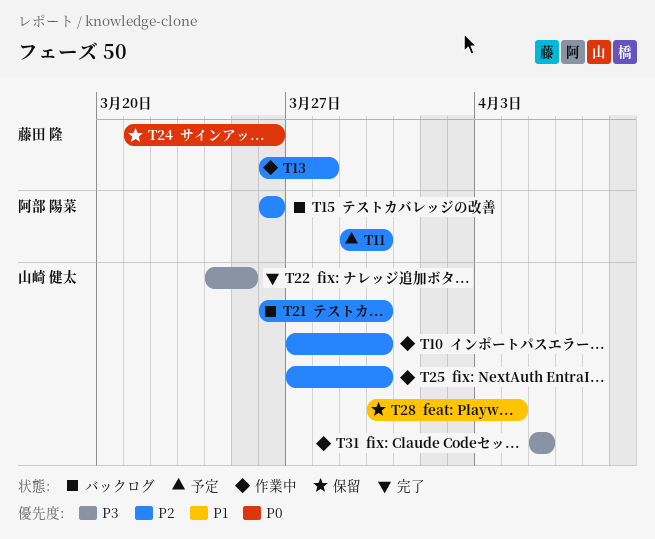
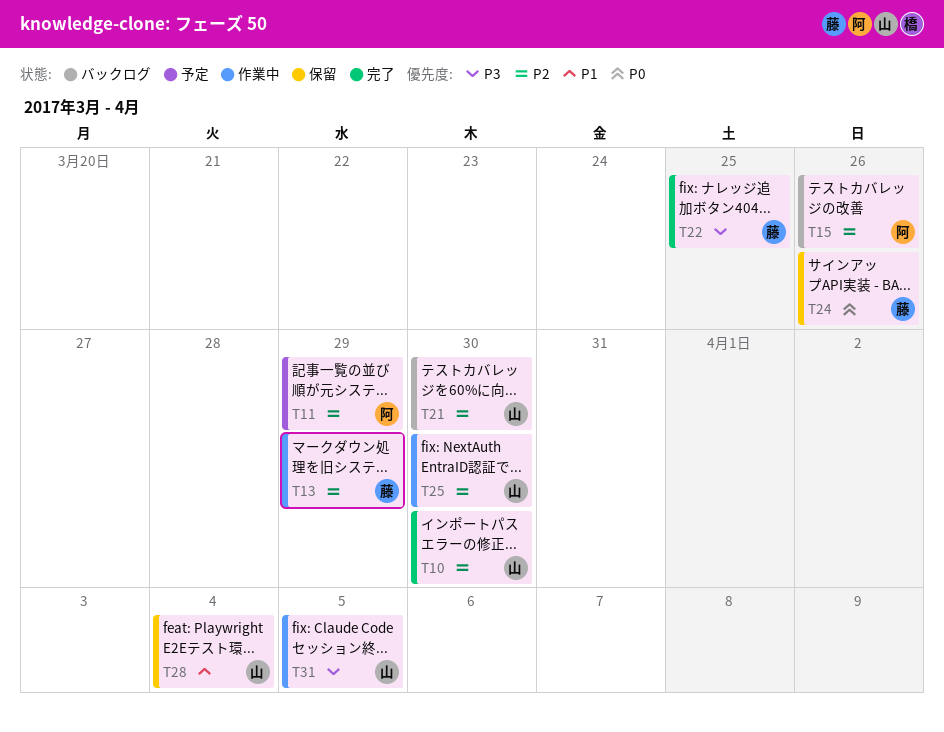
T10, status: 作業中 -> 完了
T11, due: Mar 30 -> Mar 29
T13, due: Mar 28 -> Mar 29
T22, owner: 山崎 健太 -> 藤田 隆

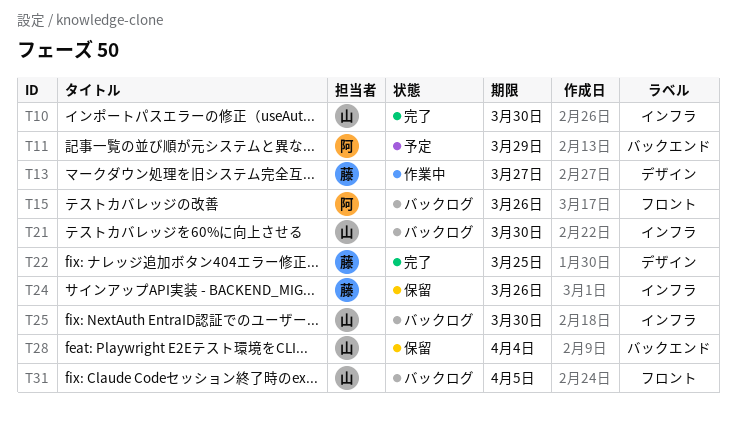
T13, due: Mar 29 -> Mar 27
T25, status: 作業中 -> バックログ
T31, status: 作業中 -> バックログ

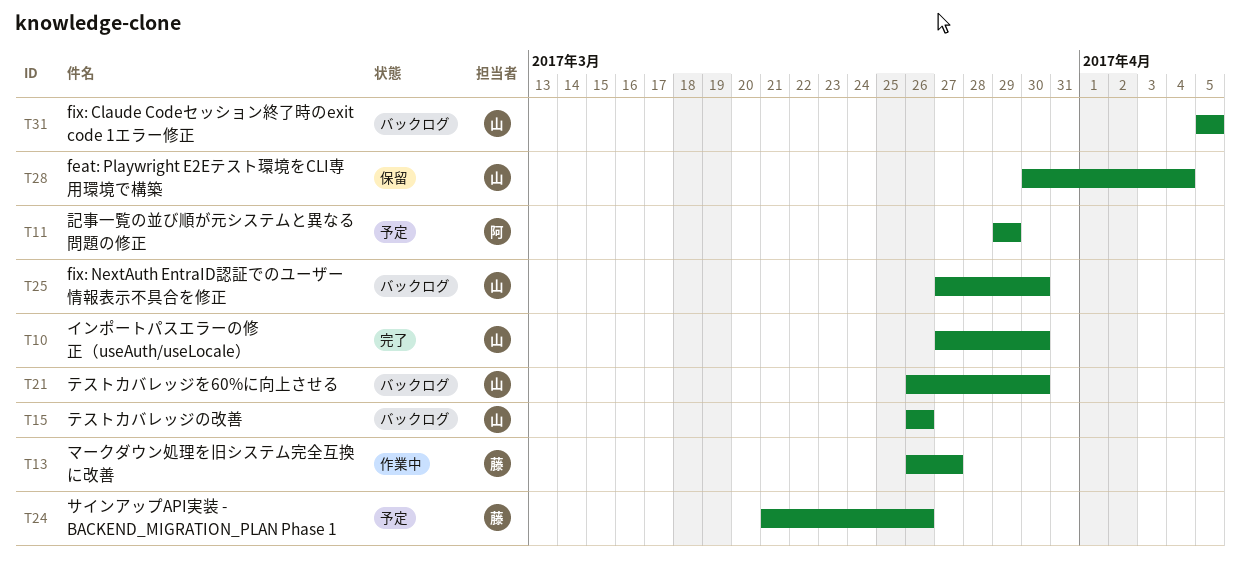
T15, owner: 阿 -> 山
T22: present -> none
T24, status: 保留 -> 予定

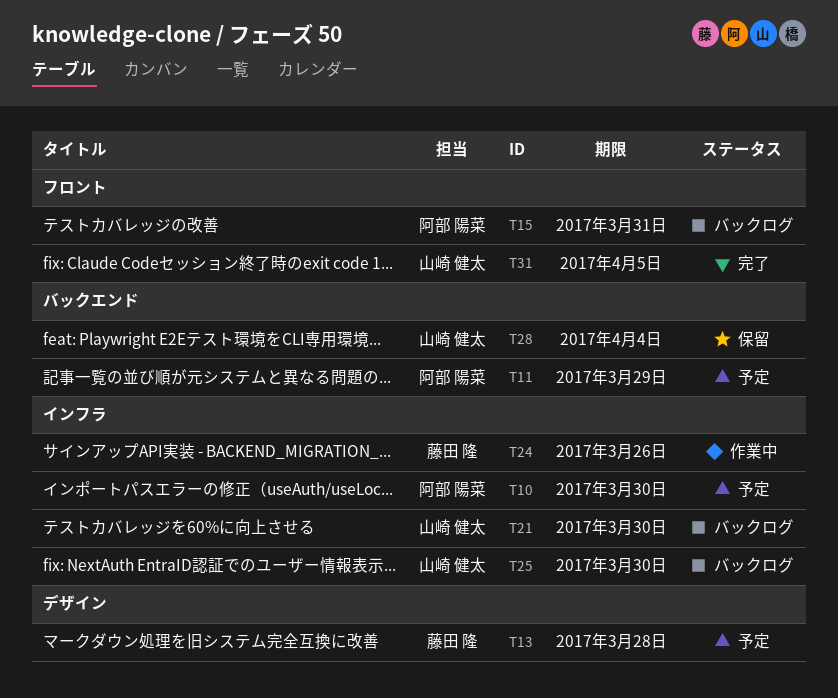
T10, status: 完了 -> 予定
T10, owner: 山崎 健太 -> 阿部 陽菜
T13, status: 作業中 -> 予定
T13, due: Mar 27 -> Mar 28
T15, owner: 山崎 健太 -> 阿部 陽菜
T15, due: Mar 26 -> Mar 31
T24, status: 予定 -> 作業中
T31, status: バックログ -> 完了

